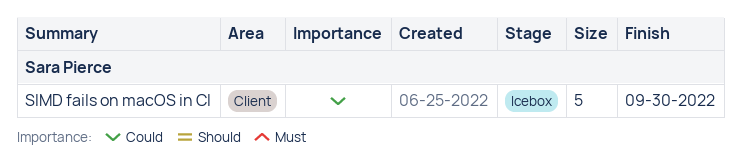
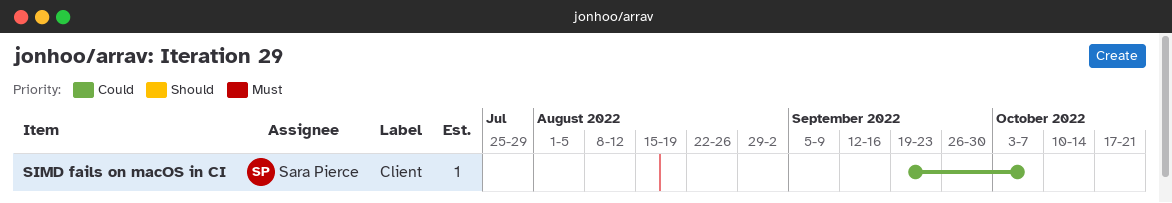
SIMD fails on macOS in CI, estimate: 5 -> 1
SIMD fails on macOS in CI, due: Sep 30 -> Oct 7

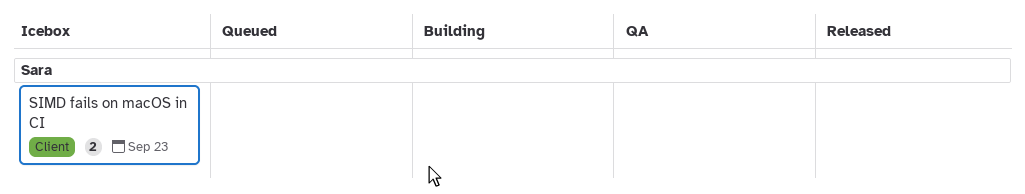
SIMD fails on macOS in CI, estimate: 1 -> 2
SIMD fails on macOS in CI, due: Oct 7 -> Sep 23

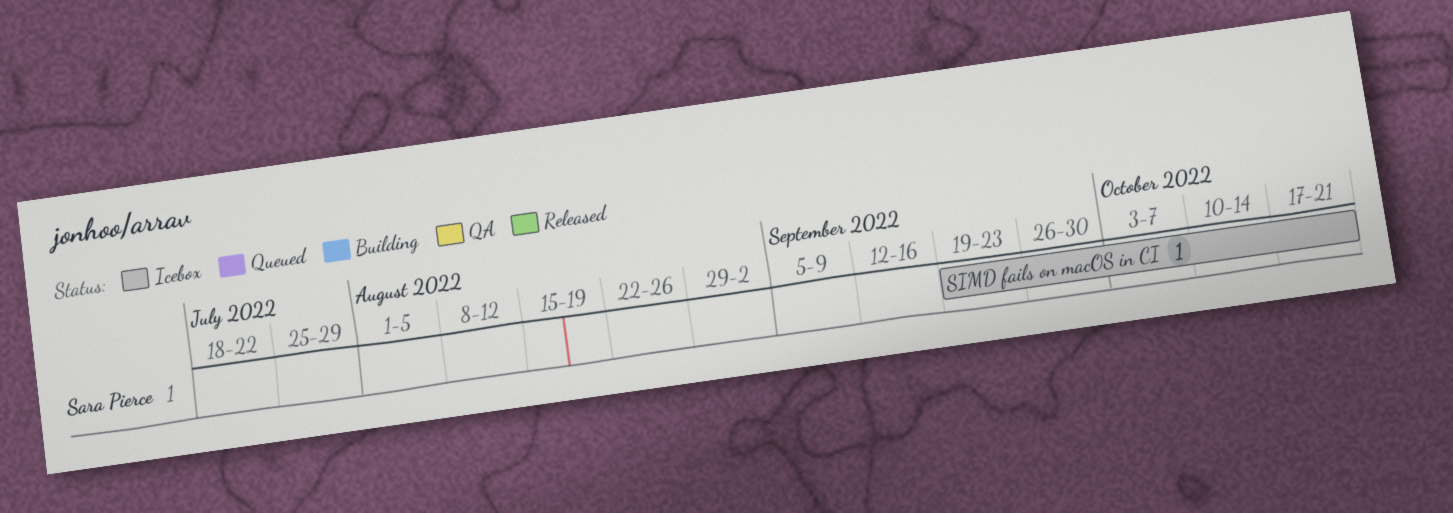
SIMD fails on macOS in CI, estimate: 2 -> 1
SIMD fails on macOS in CI, due: Sep 23 -> Oct 21

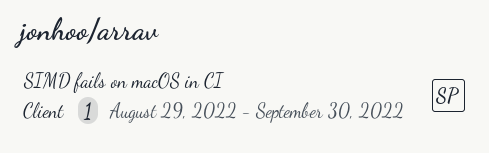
SIMD fails on macOS in CI, start: Sep 19 -> Aug 29
SIMD fails on macOS in CI, due: Oct 21 -> Sep 30

